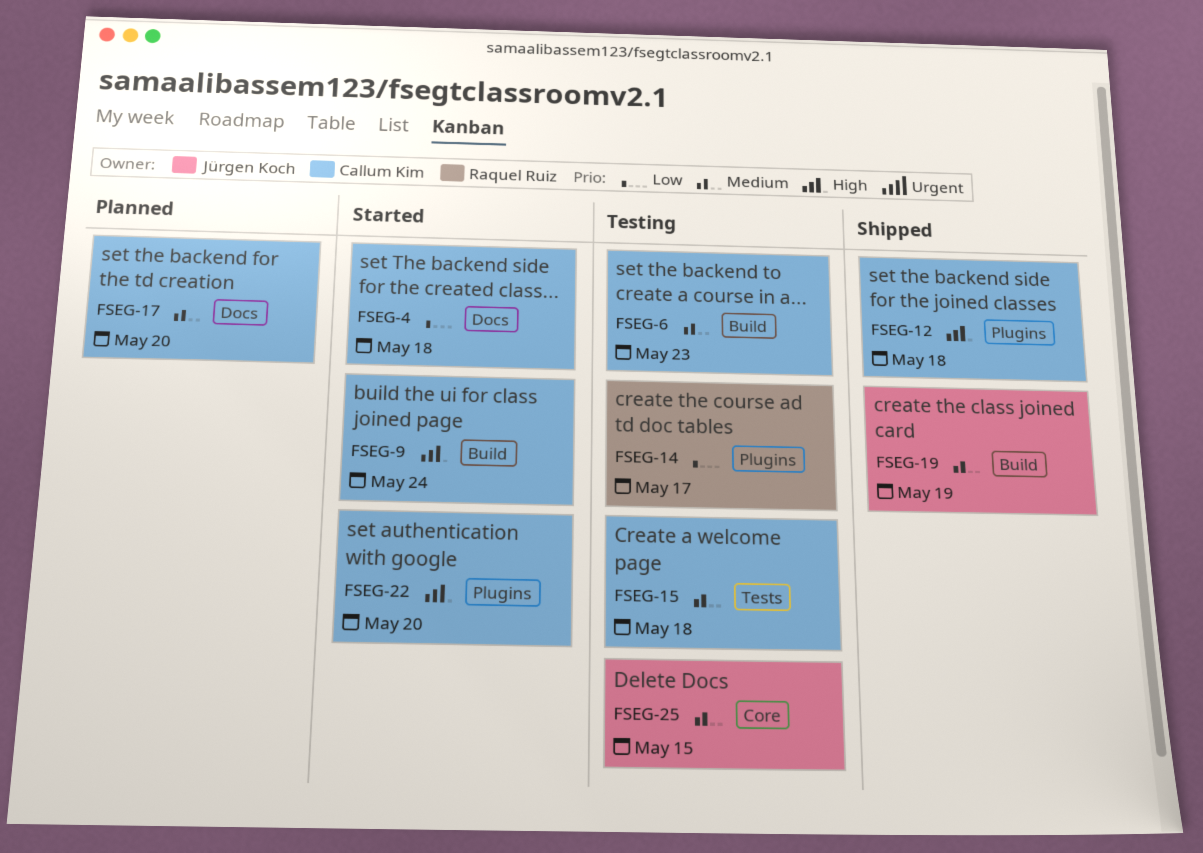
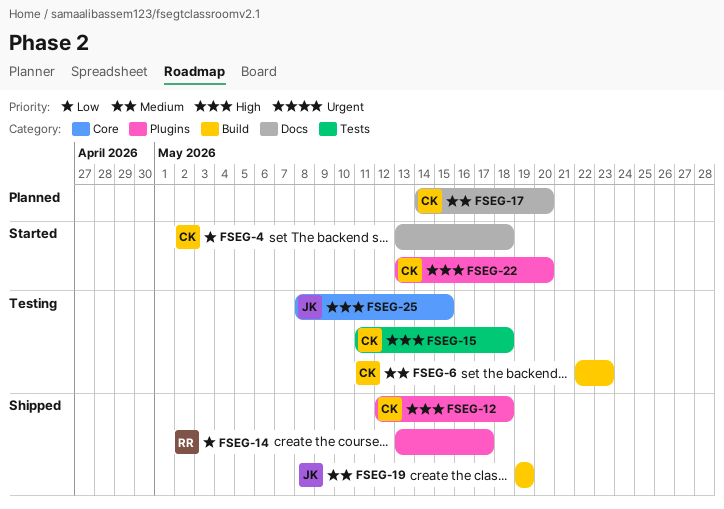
FSEG-9: present -> none
FSEG-14, status: Testing -> Shipped
FSEG-15, priority: Medium -> High
FSEG-25, priority: Medium -> High

